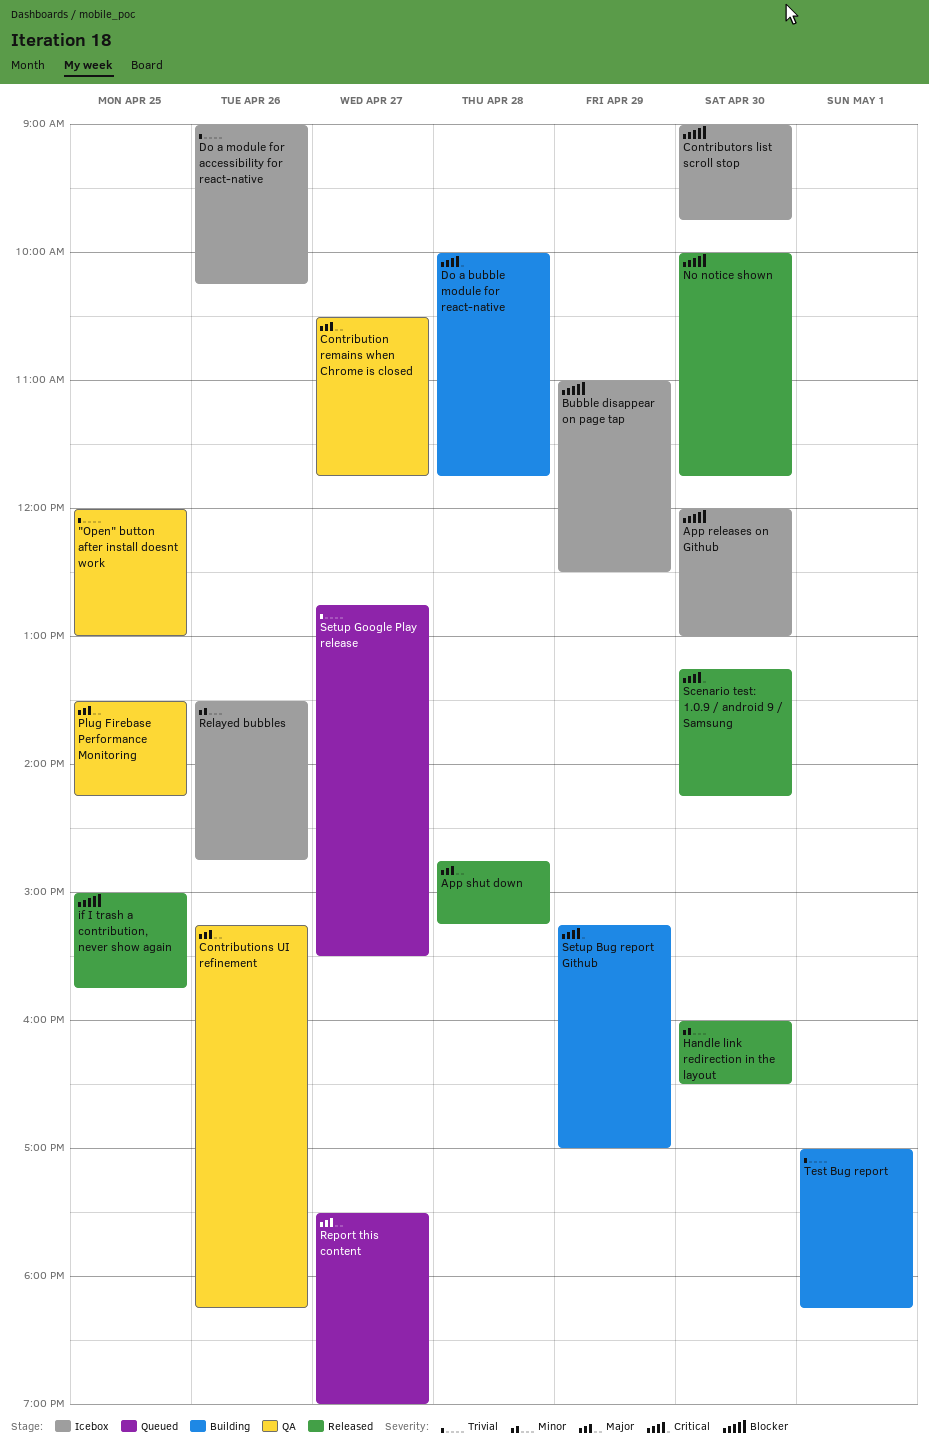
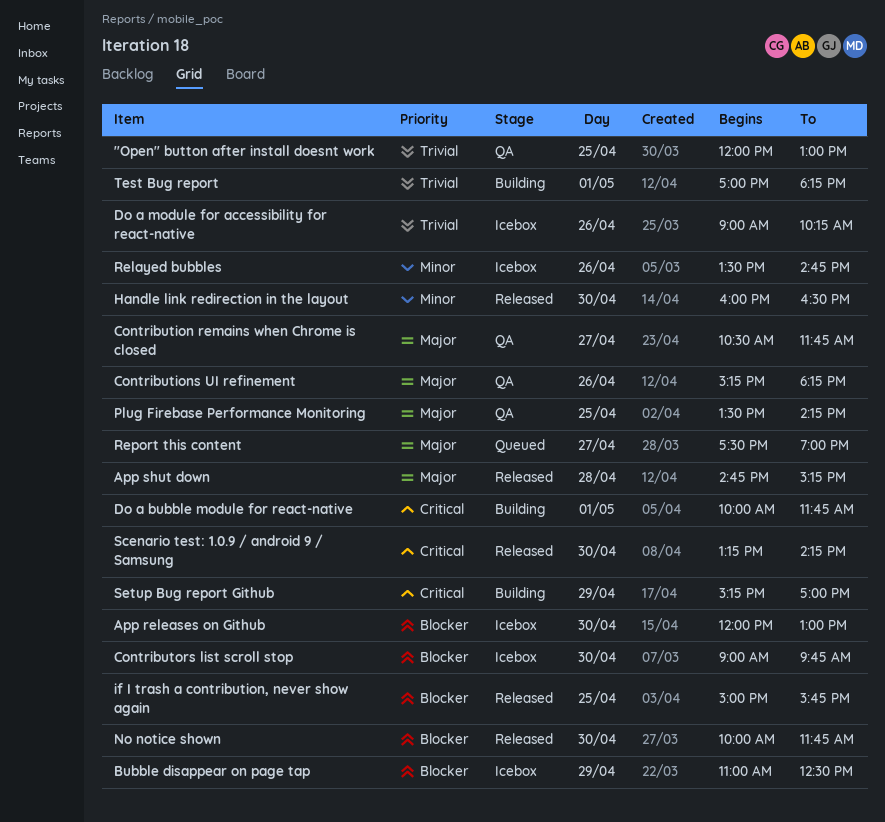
Do a bubble module for react-native, day: Apr 28 -> May 1
Setup Google Play release: present -> none

